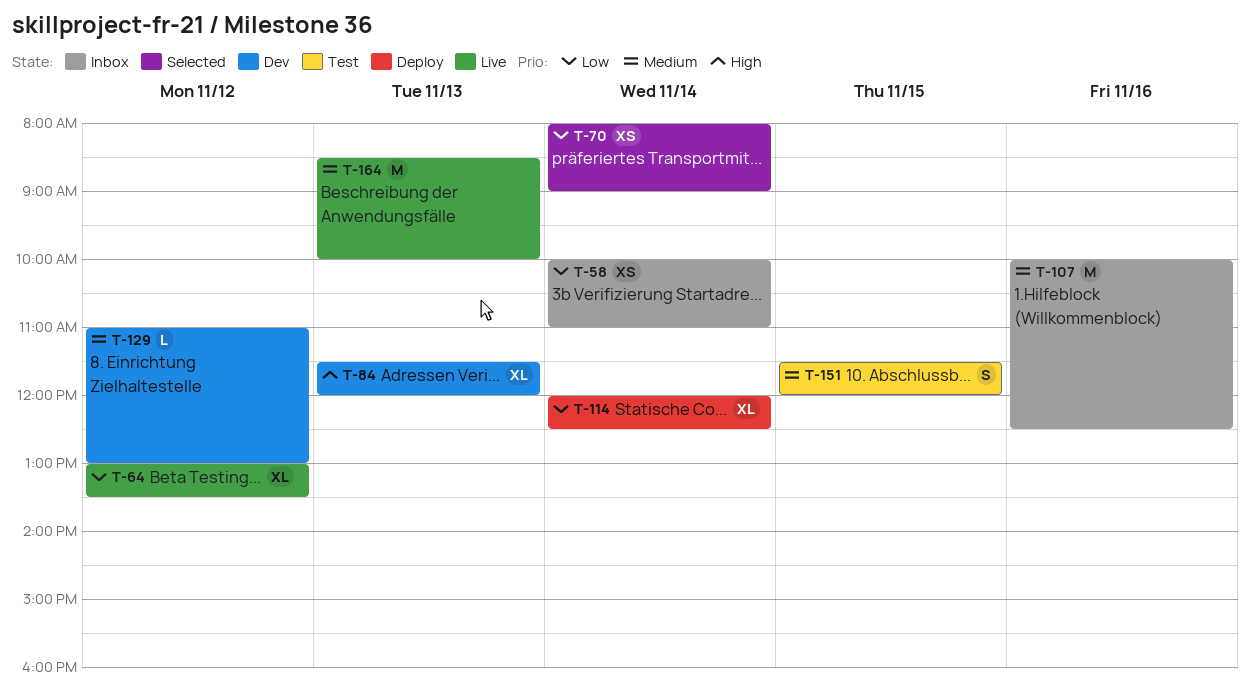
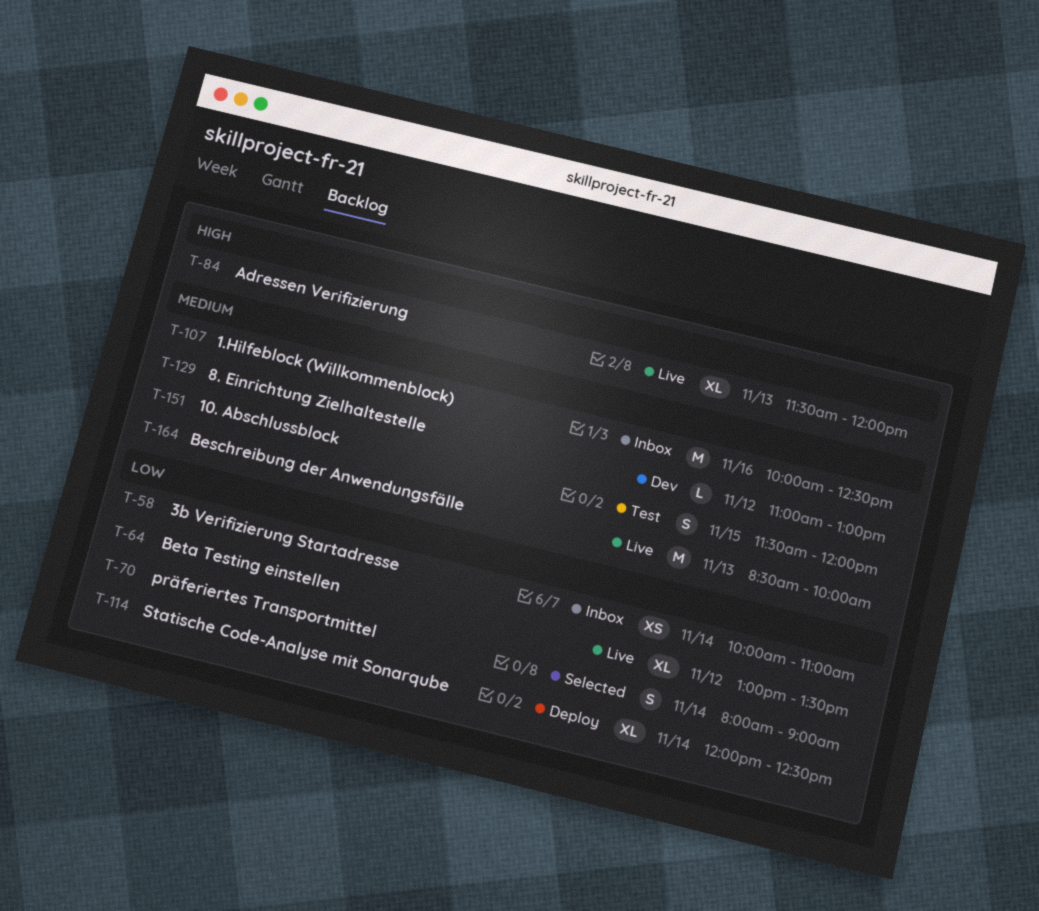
T-70, estimate: XS -> S
T-84, status: Dev -> Live

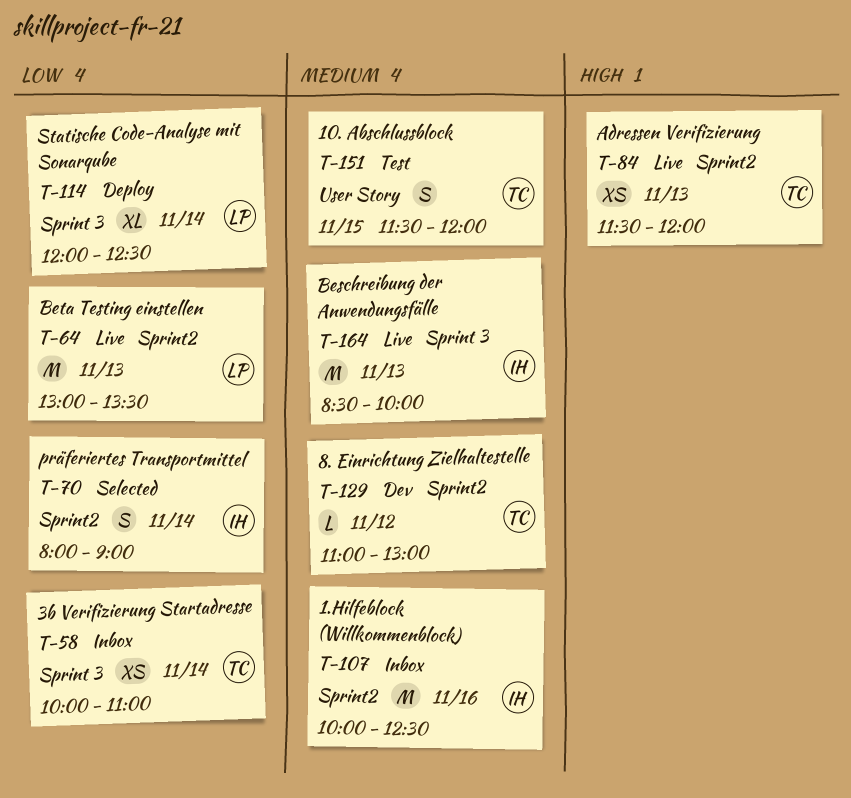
T-64, estimate: XL -> M
T-64, day: Nov 12 -> Nov 13
T-84, estimate: XL -> XS

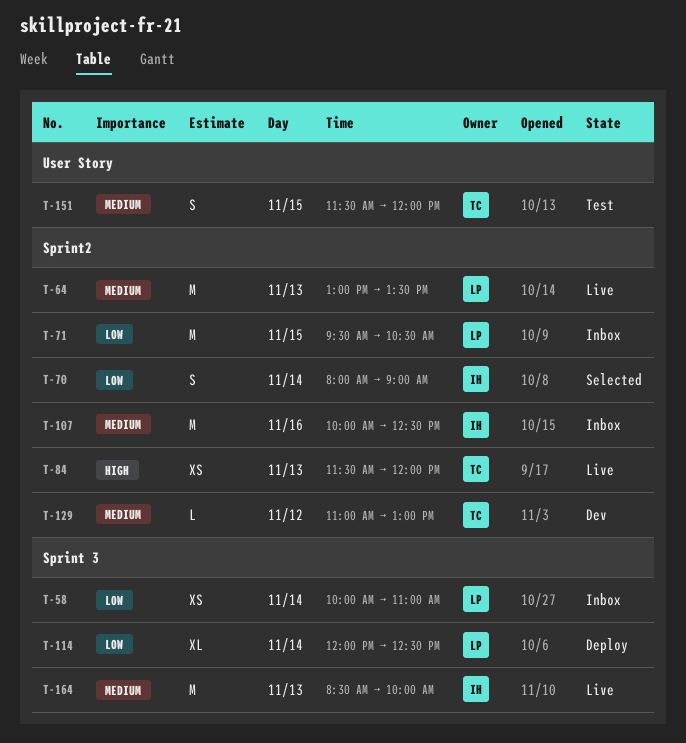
T-58, owner: TC -> LP
T-64, priority: Low -> Medium
T-71: none -> present

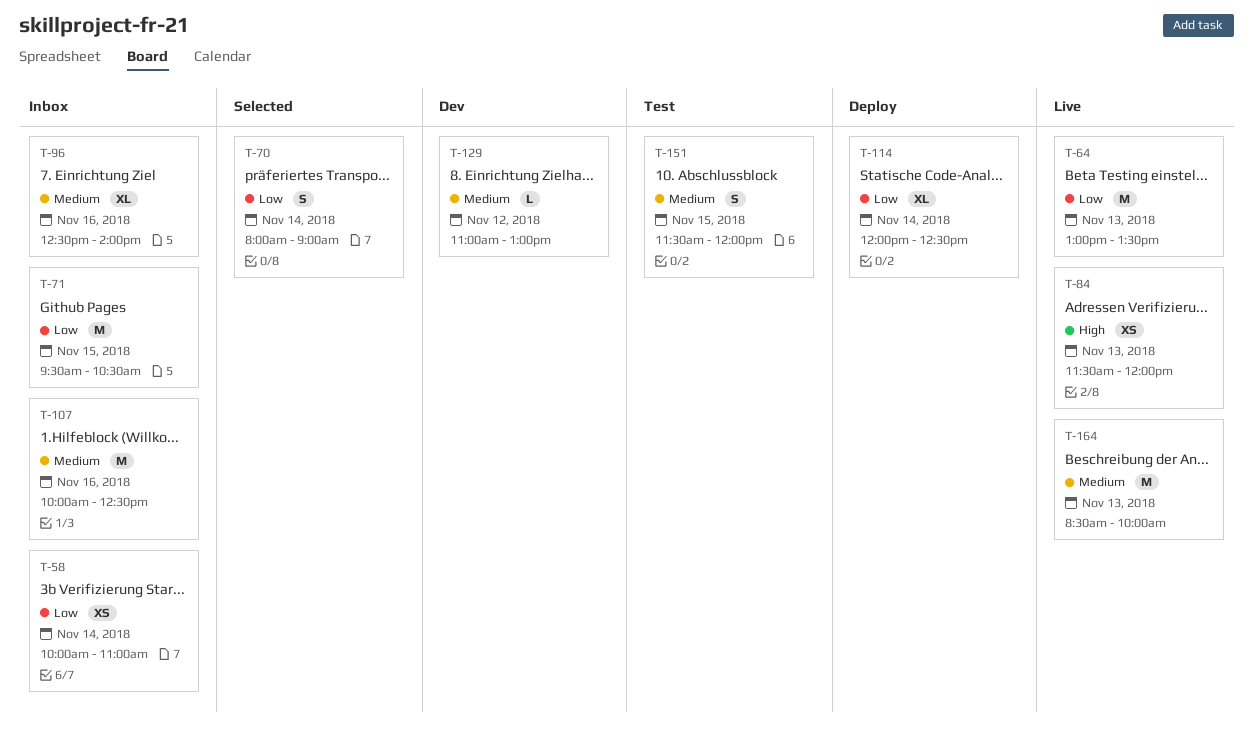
T-64, priority: Medium -> Low
T-96: none -> present

